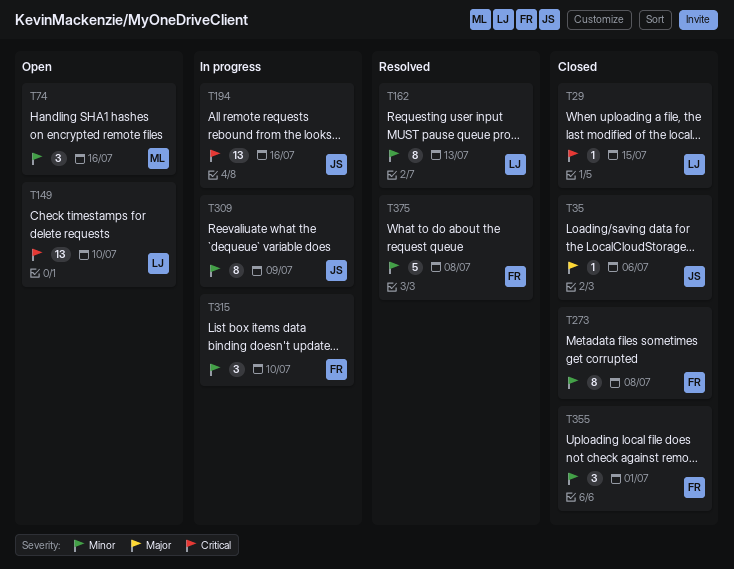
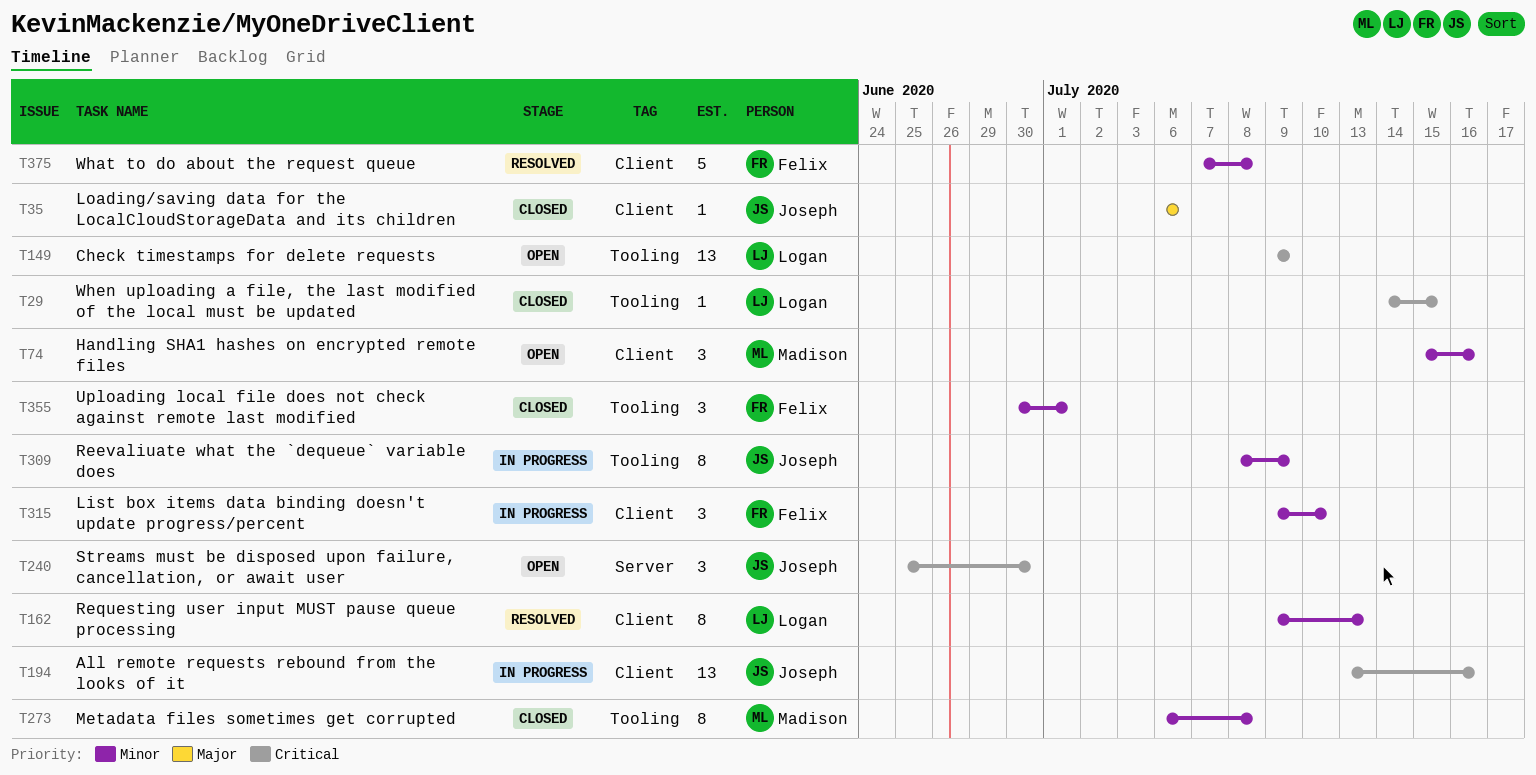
T149, due: Jul 10 -> Jul 9
T240: none -> present
T273, owner: Felix -> Madison

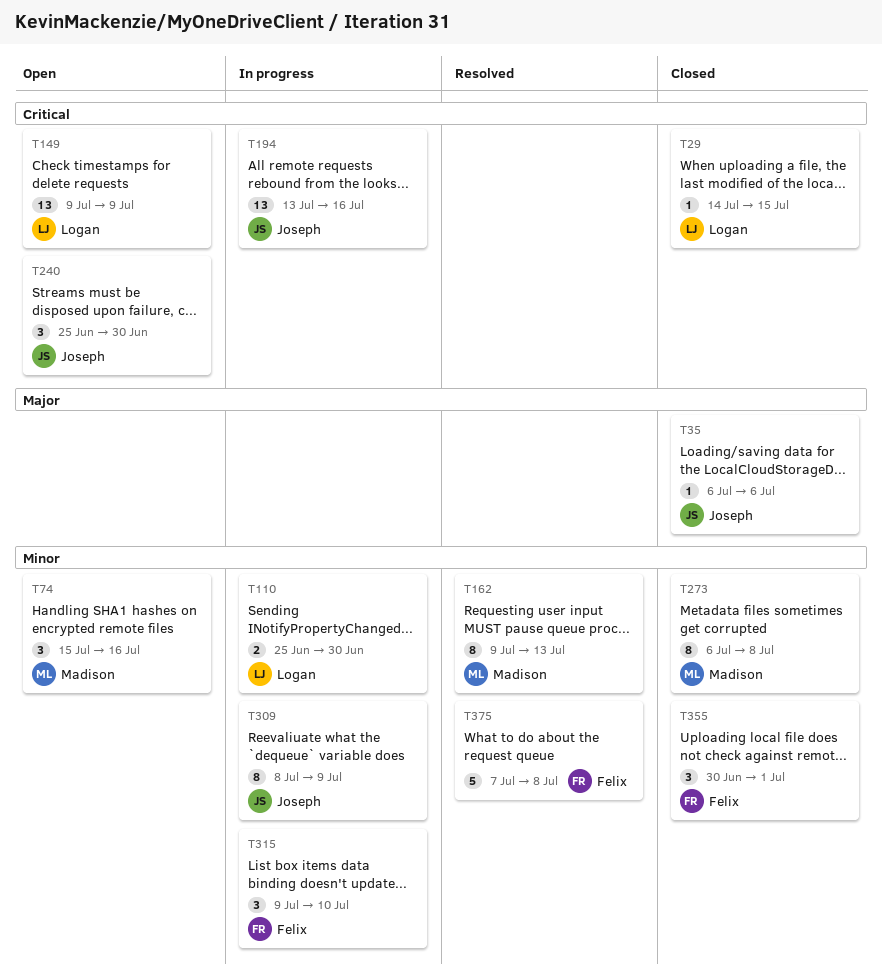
T110: none -> present
T162, owner: Logan -> Madison

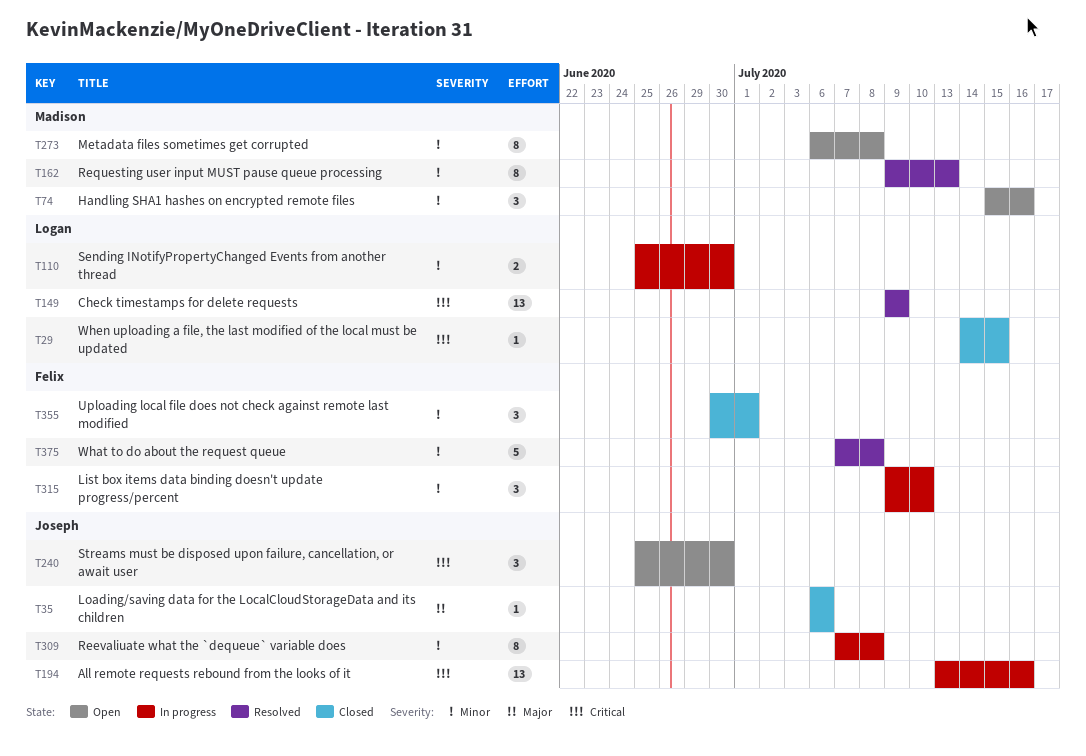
T149, status: Open -> Resolved
T273, status: Closed -> Open
T309, start: Jul 8 -> Jul 7
T309, due: Jul 9 -> Jul 8

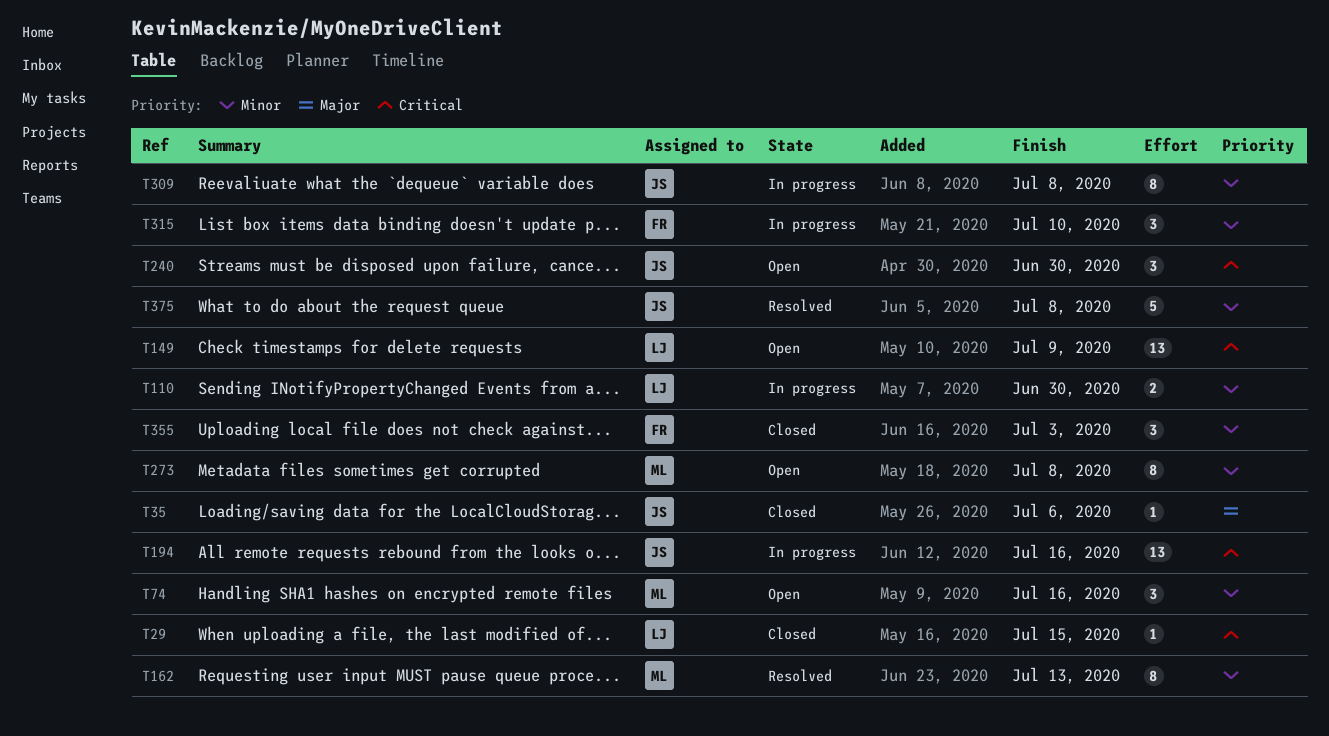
T149, status: Resolved -> Open
T355, due: Jul 1 -> Jul 3
T375, owner: Felix -> Joseph

